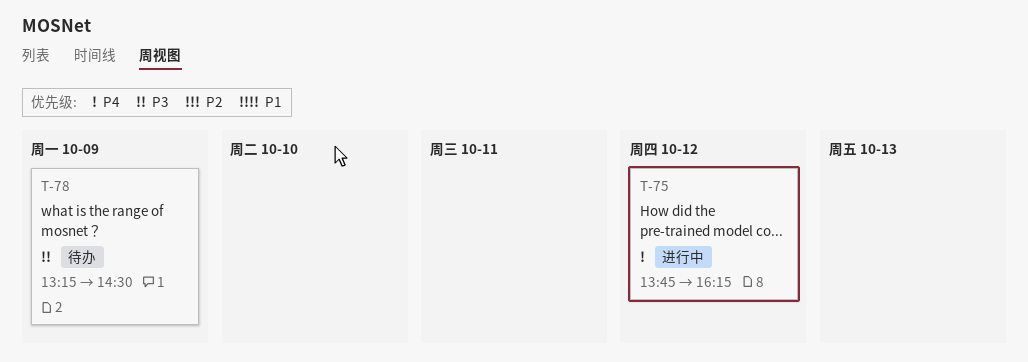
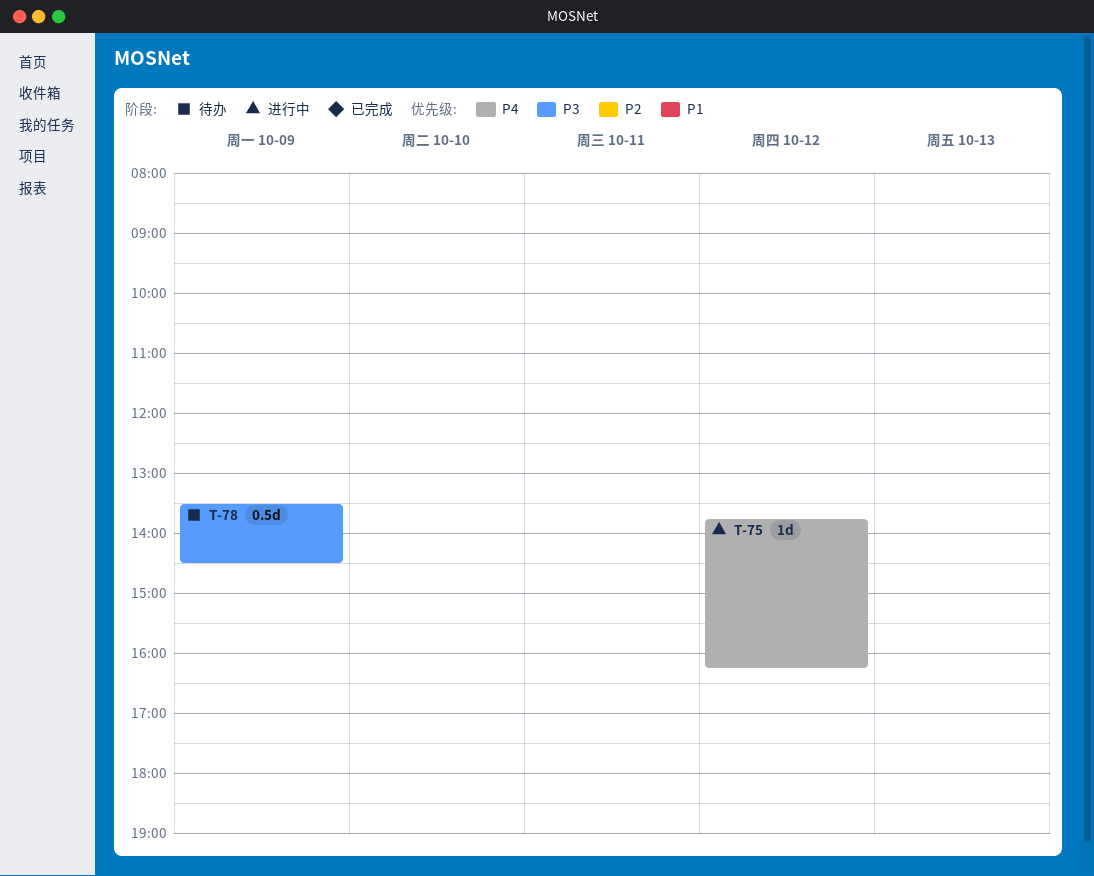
T-78, begins: 13:15 -> 13:30

